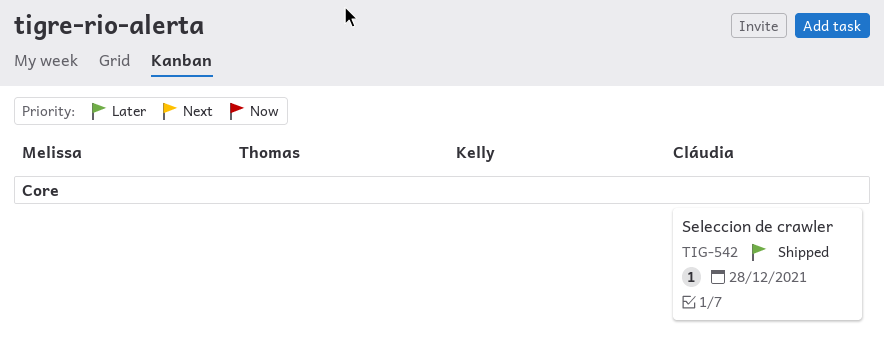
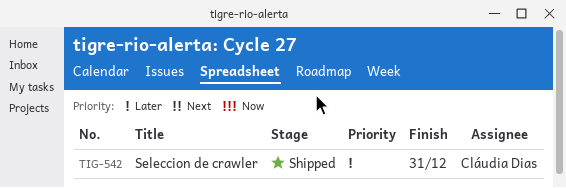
TIG-542, due: Dec 28 -> Dec 31

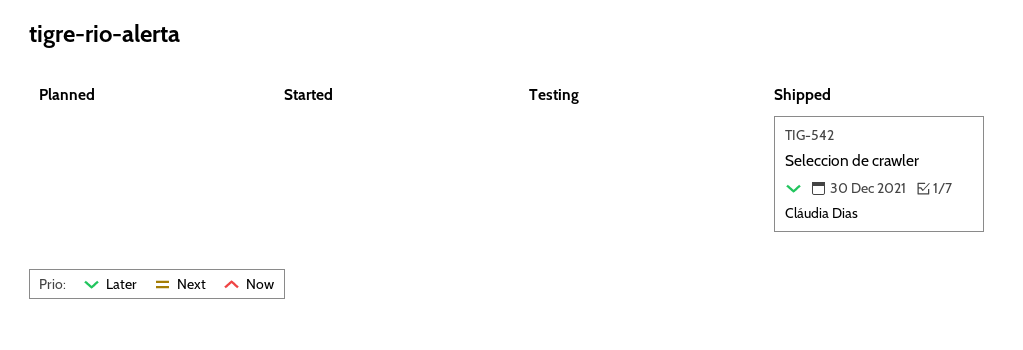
TIG-542, due: Dec 31 -> Dec 30

